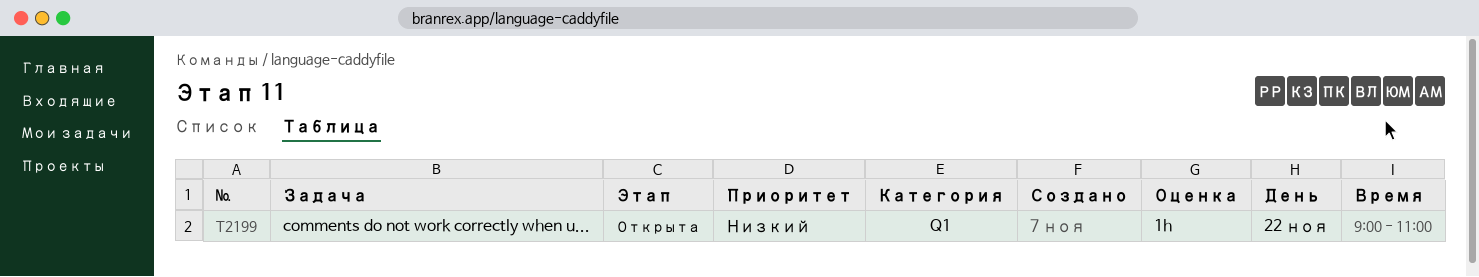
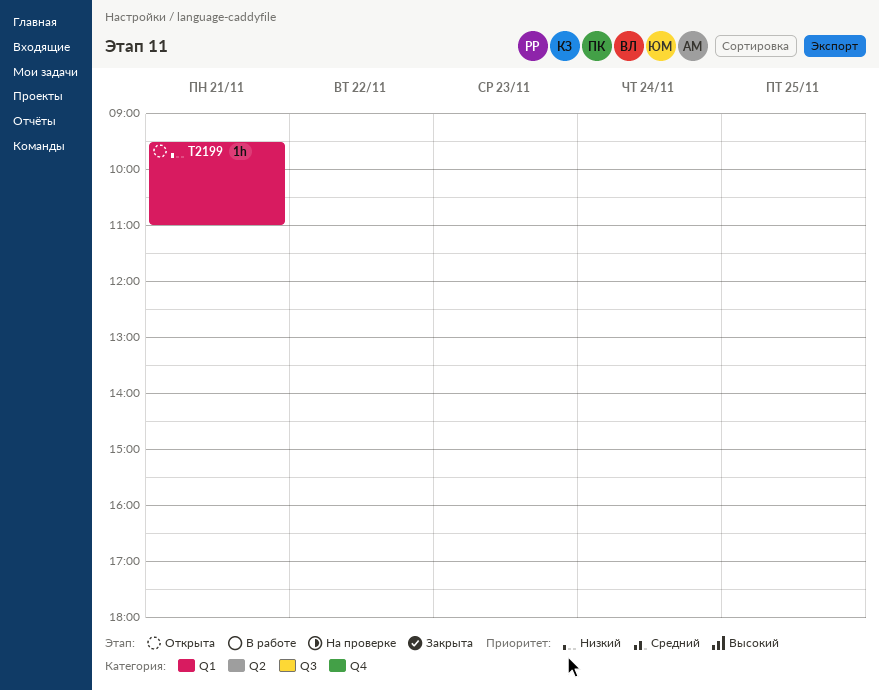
T2199, day: Nov 22 -> Nov 21
T2199, begins: 09:00 -> 09:30

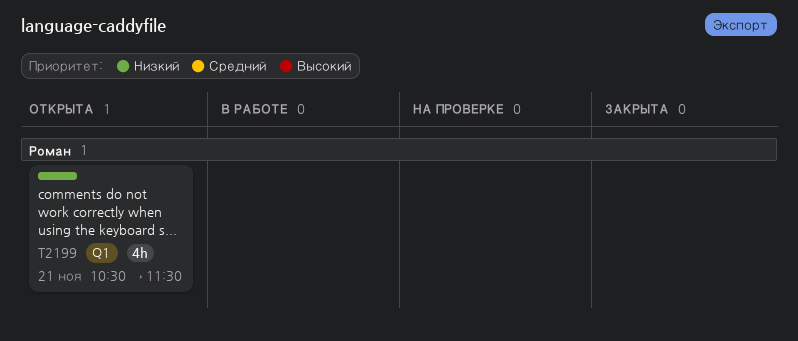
T2199, estimate: 1h -> 4h
T2199, begins: 09:30 -> 10:30
T2199, ends: 11:00 -> 11:30

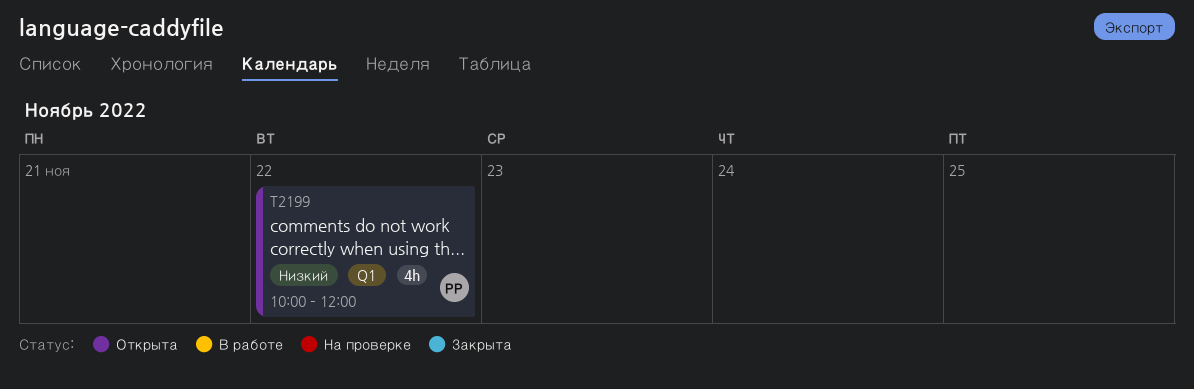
T2199, day: Nov 21 -> Nov 22
T2199, begins: 10:30 -> 10:00
T2199, ends: 11:30 -> 12:00

